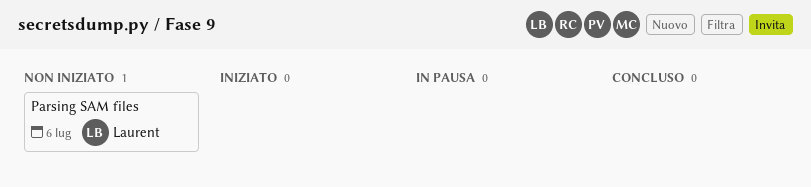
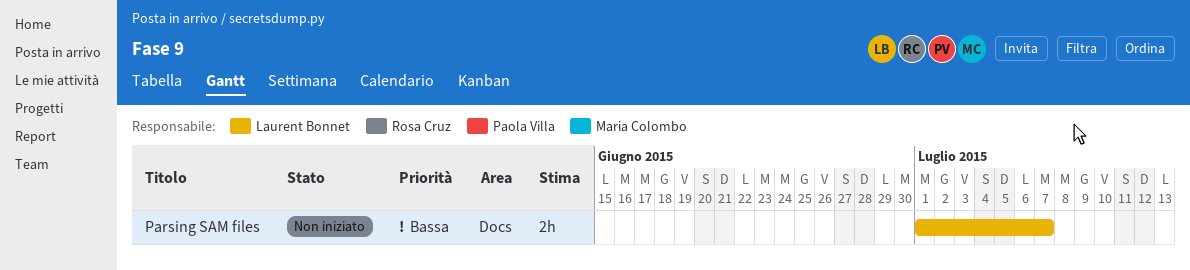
Parsing SAM files, due: Jul 6 -> Jul 7

